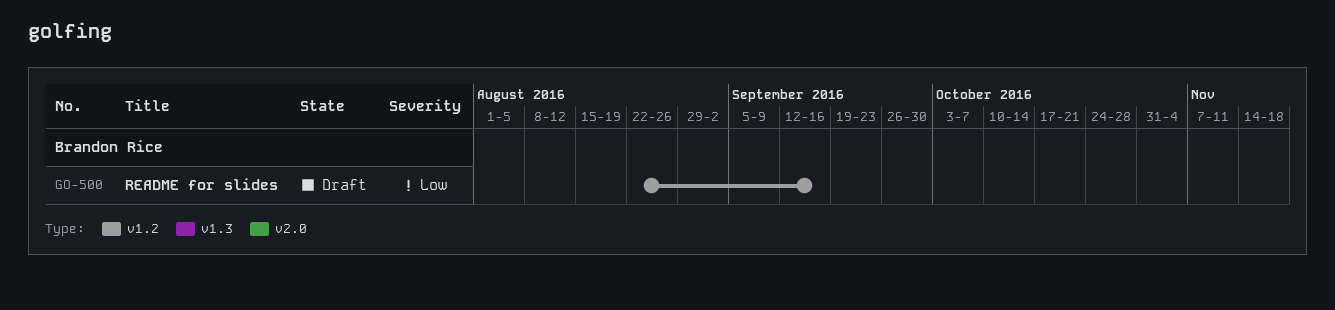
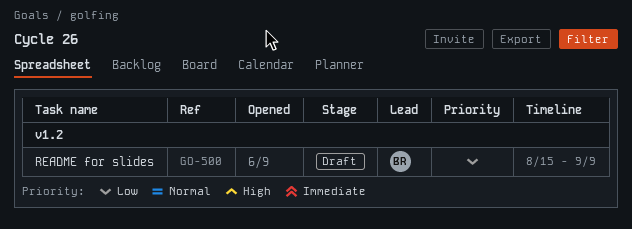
GO-500, start: Aug 22 -> Aug 15
GO-500, due: Sep 16 -> Sep 9

